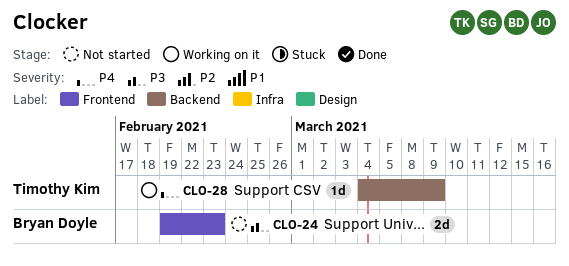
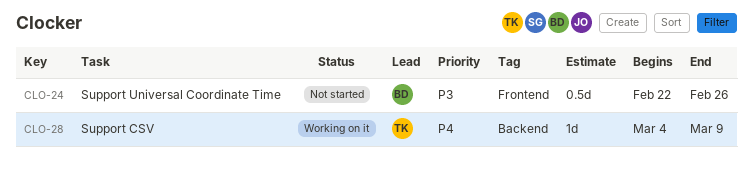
CLO-24, estimate: 2d -> 0.5d
CLO-24, start: Feb 19 -> Feb 22
CLO-24, due: Feb 23 -> Feb 26

